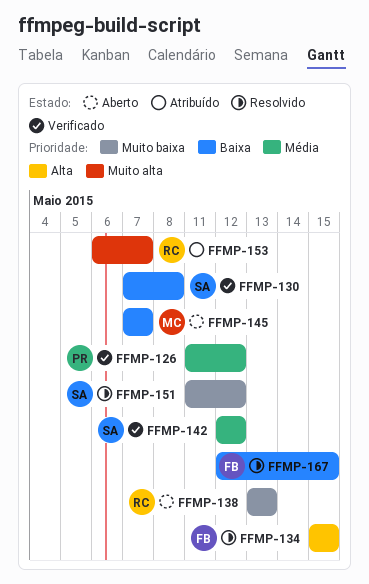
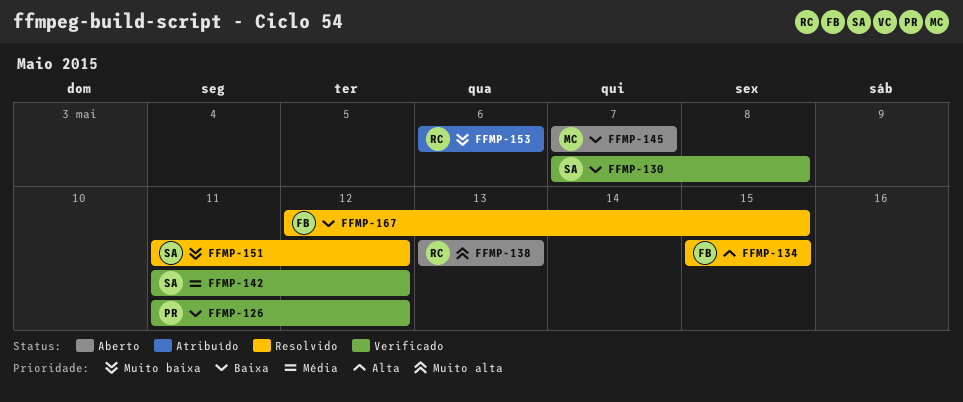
FFMP-126, priority: Média -> Baixa
FFMP-138, priority: Muito baixa -> Muito alta
FFMP-142, start: May 12 -> May 11
FFMP-153, priority: Muito alta -> Muito baixa
FFMP-153, due: May 7 -> May 6

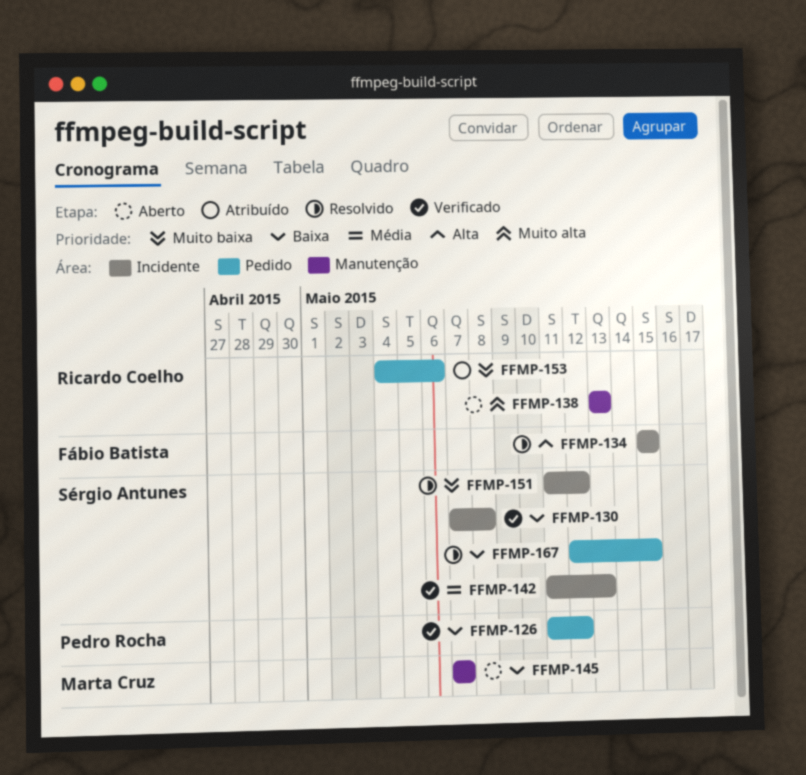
FFMP-142, due: May 12 -> May 13
FFMP-153, start: May 6 -> May 4
FFMP-167, owner: Fábio Batista -> Sérgio Antunes

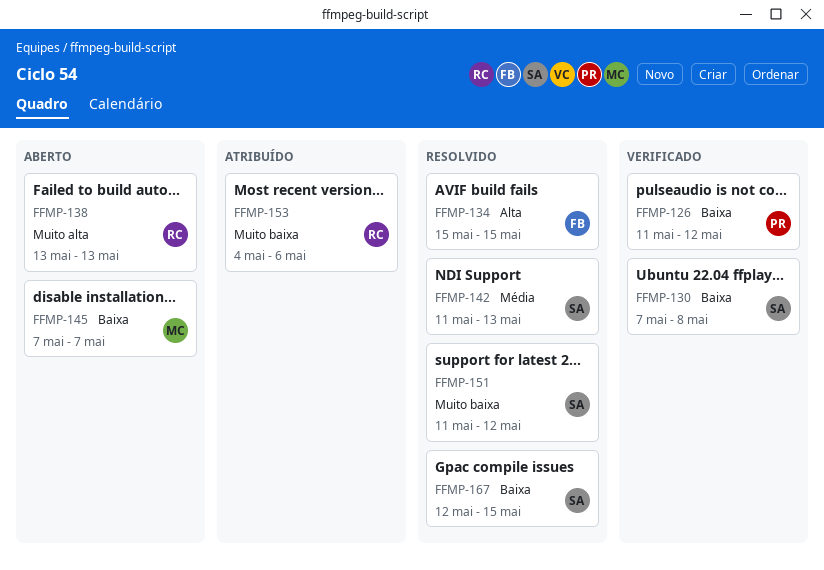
FFMP-142, status: Verificado -> Resolvido

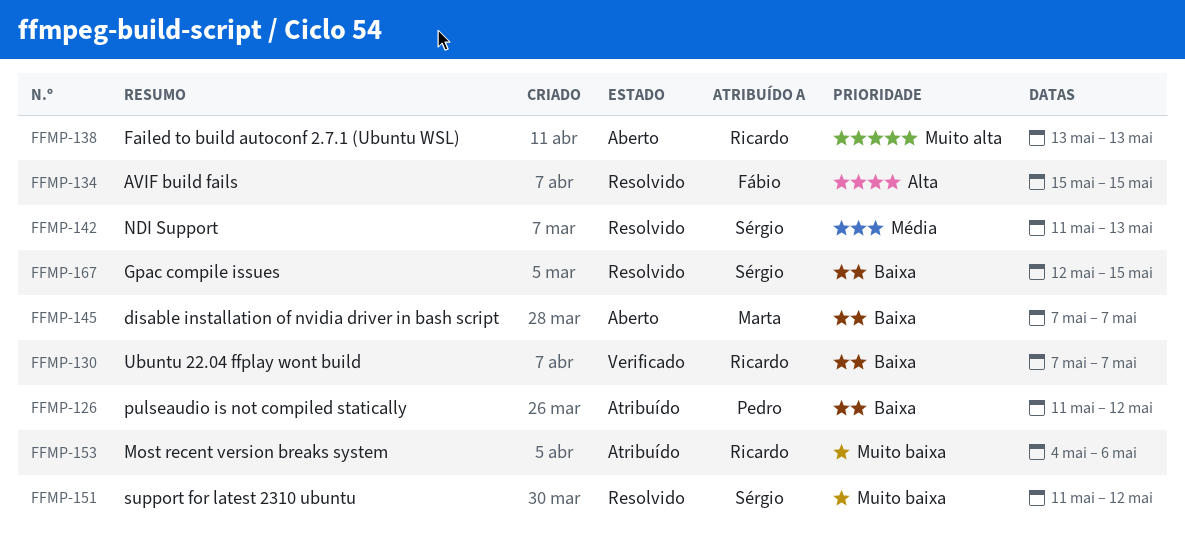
FFMP-126, status: Verificado -> Atribuído
FFMP-130, owner: Sérgio -> Ricardo
FFMP-130, due: May 8 -> May 7

